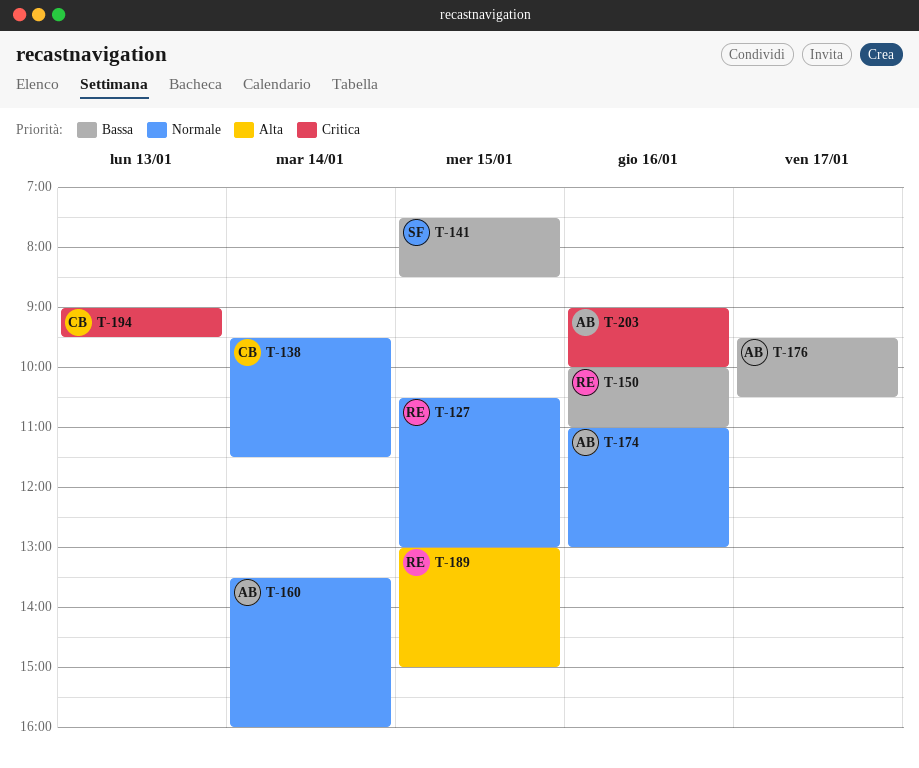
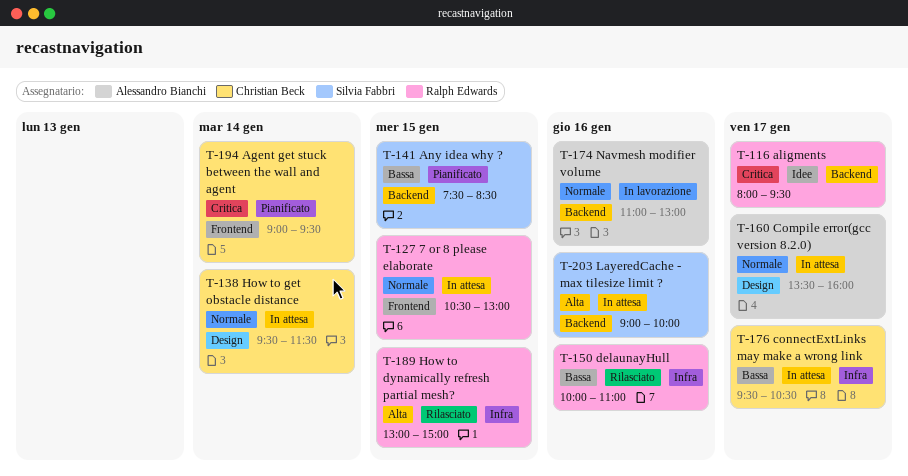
T-116: none -> present
T-160, day: Jan 14 -> Jan 17
T-176, owner: Alessandro Bianchi -> Christian Beck
T-194, day: Jan 13 -> Jan 14
T-203, owner: Alessandro Bianchi -> Silvia Fabbri
T-203, priority: Critica -> Alta

